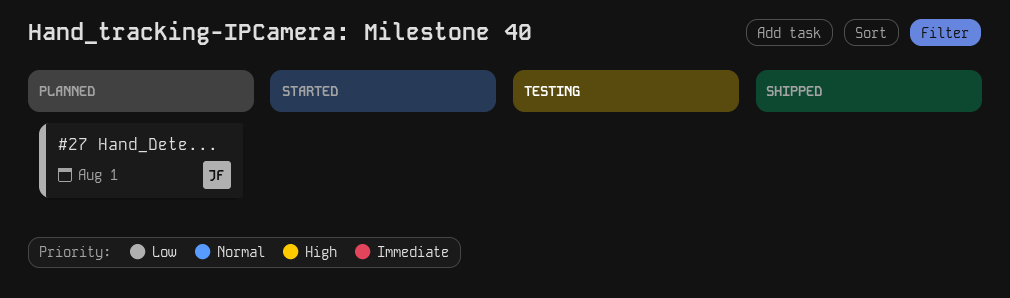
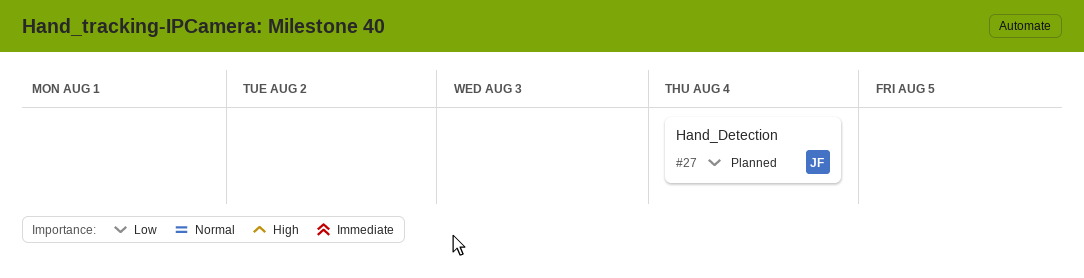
#27, due: Aug 1 -> Aug 4

